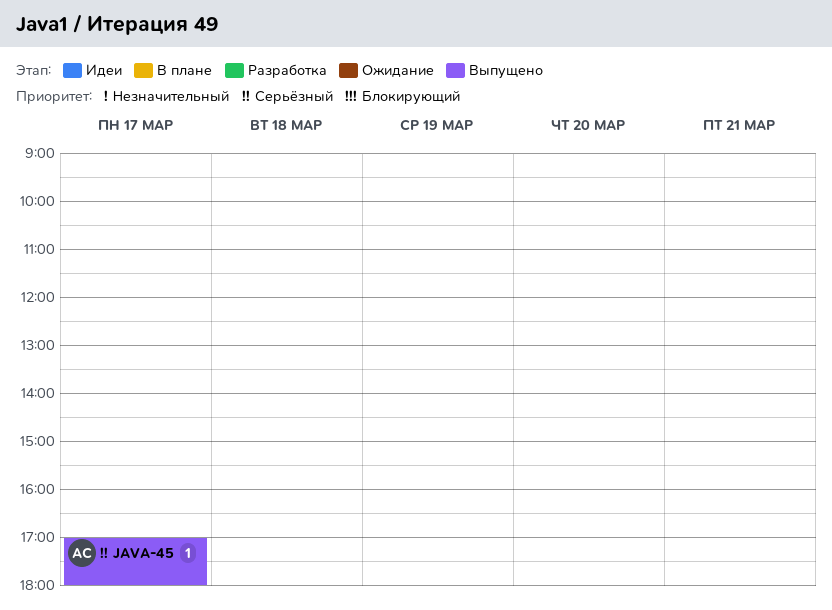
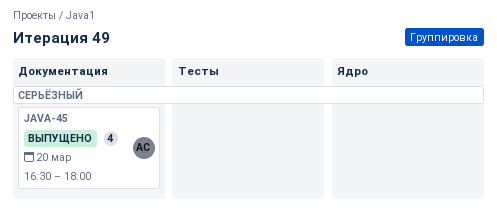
JAVA-45, estimate: 1 -> 4
JAVA-45, day: Mar 17 -> Mar 20
JAVA-45, begins: 17:00 -> 16:30

